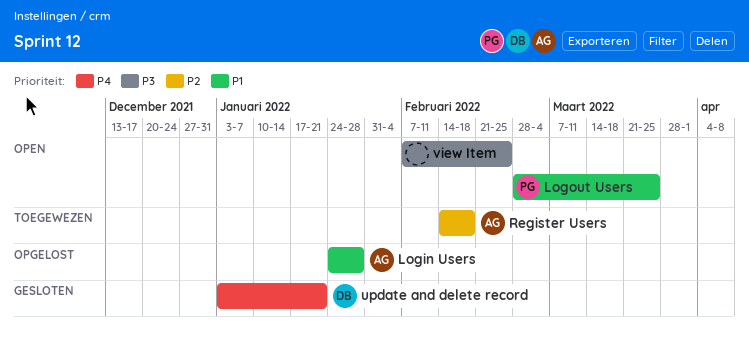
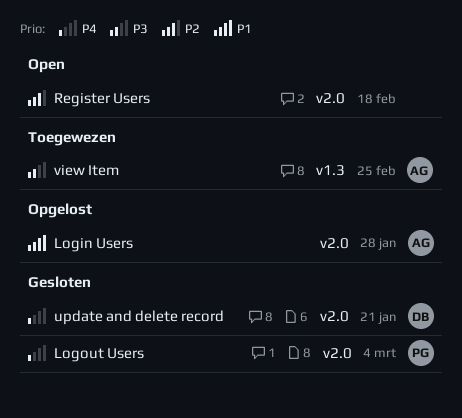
Logout Users, status: Open -> Gesloten
Logout Users, priority: P1 -> P4
Logout Users, due: Mar 25 -> Mar 4
Register Users, status: Toegewezen -> Open
Register Users, owner: AG -> none
view Item, status: Open -> Toegewezen
view Item, owner: none -> AG

